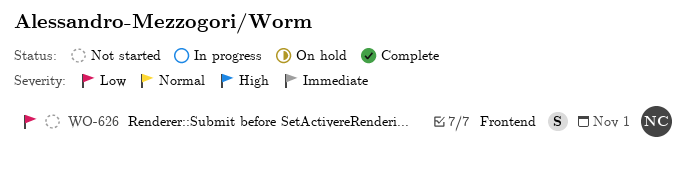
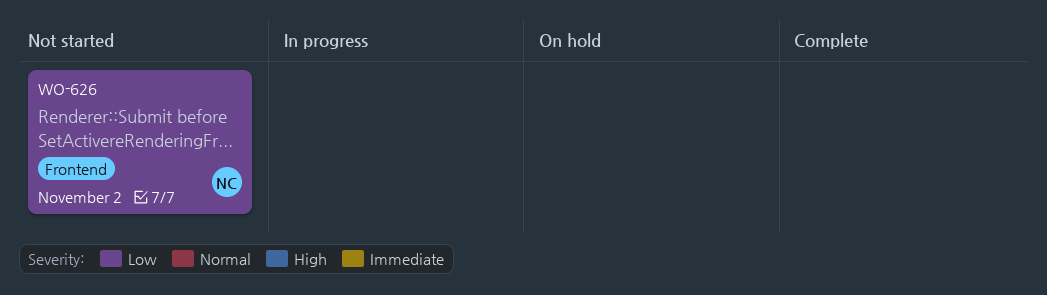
WO-626, due: Nov 1 -> Nov 2

